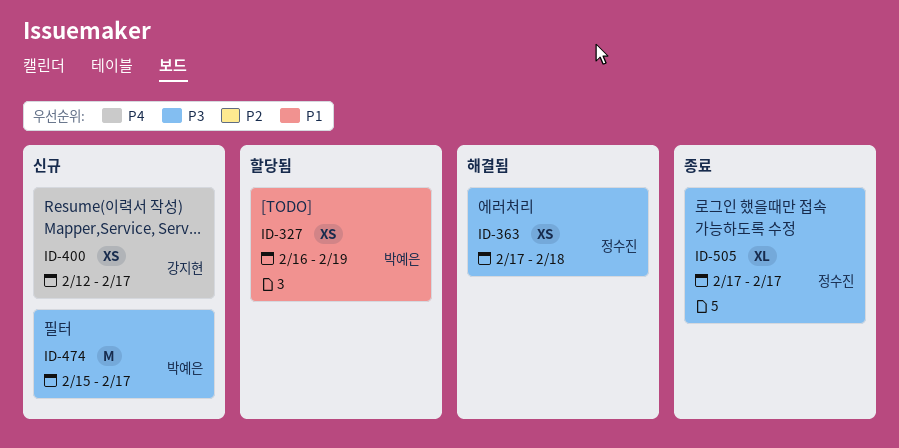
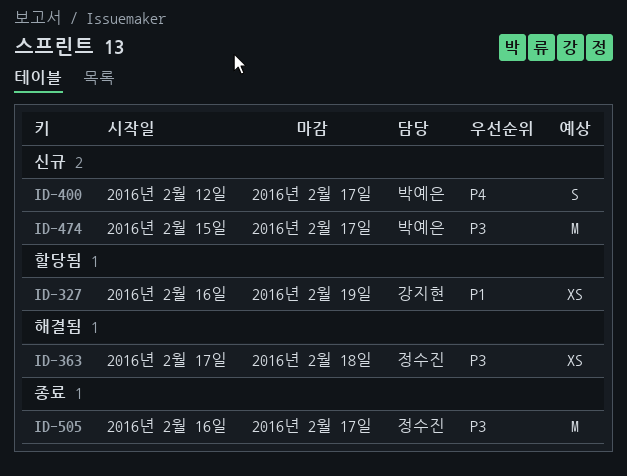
ID-327, owner: 박예은 -> 강지현
ID-400, owner: 강지현 -> 박예은
ID-400, estimate: XS -> S
ID-505, estimate: XL -> M
ID-505, start: Feb 17 -> Feb 16

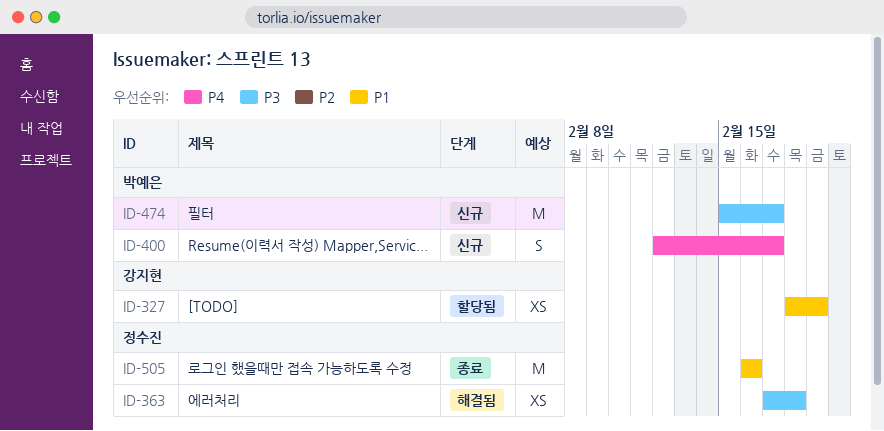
ID-327, start: Feb 16 -> Feb 18
ID-505, priority: P3 -> P1
ID-505, due: Feb 17 -> Feb 16

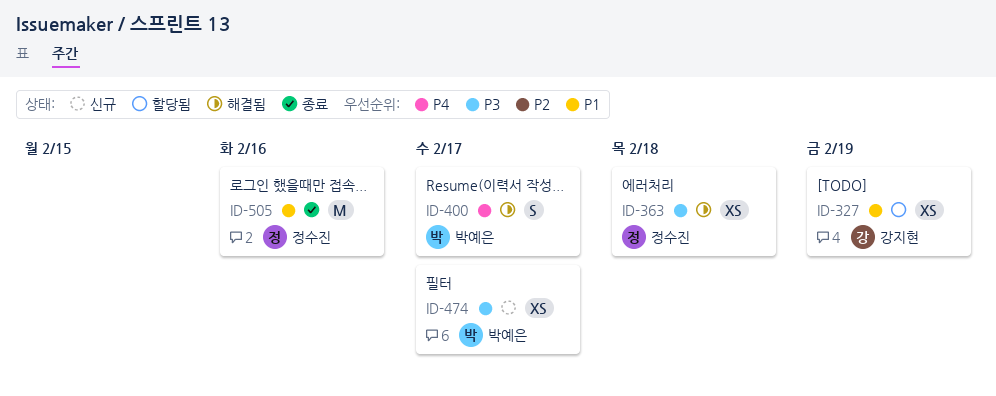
ID-400, status: 신규 -> 해결됨
ID-474, estimate: M -> XS

